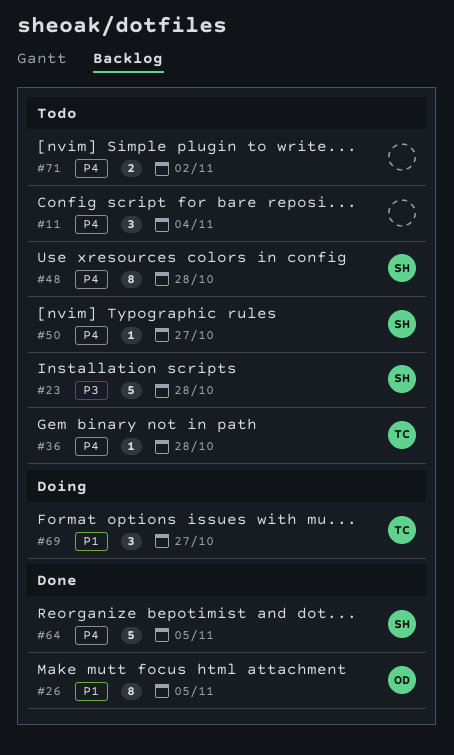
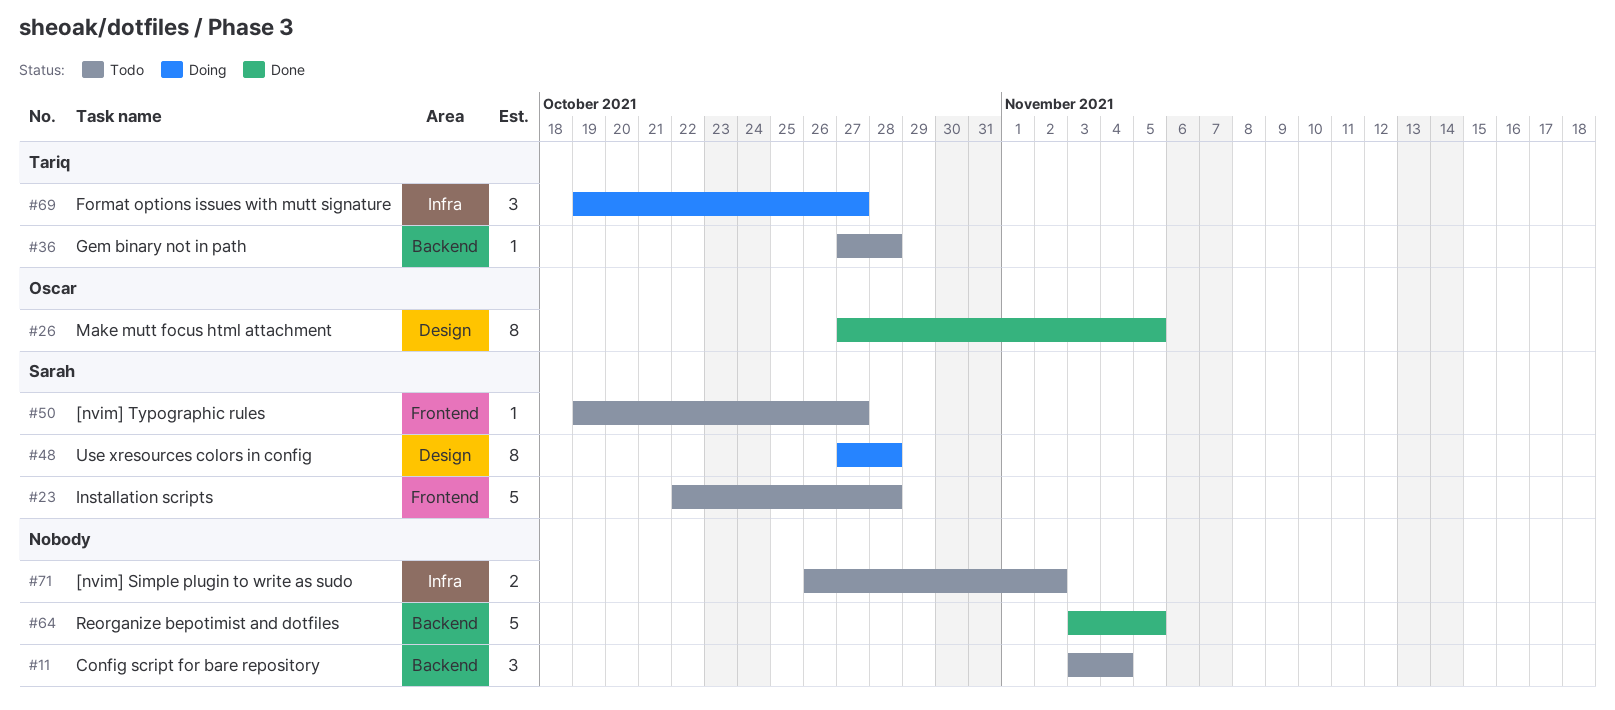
#48, status: Todo -> Doing
#64, owner: Sarah -> none

